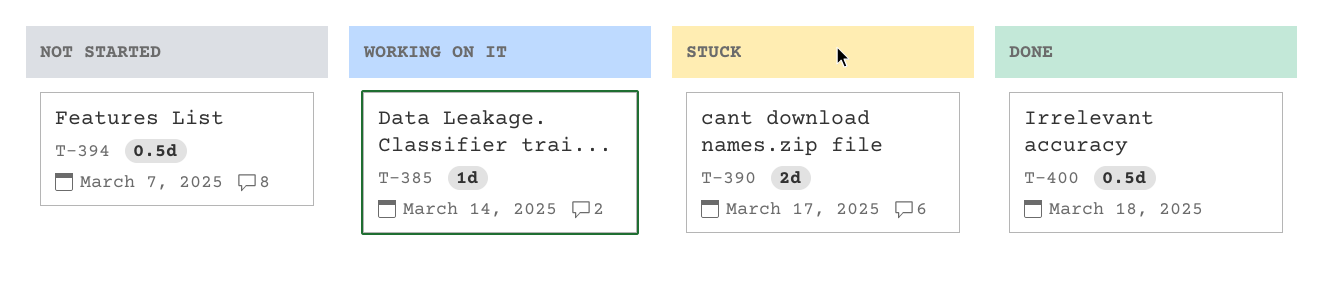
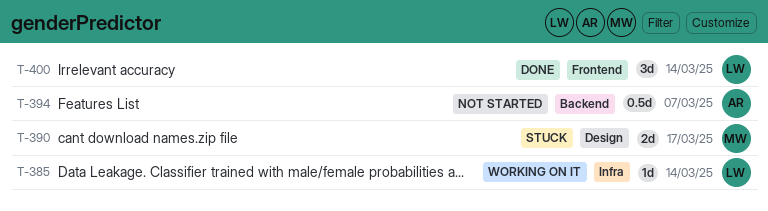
T-400, estimate: 0.5d -> 3d
T-400, due: Mar 18 -> Mar 14

